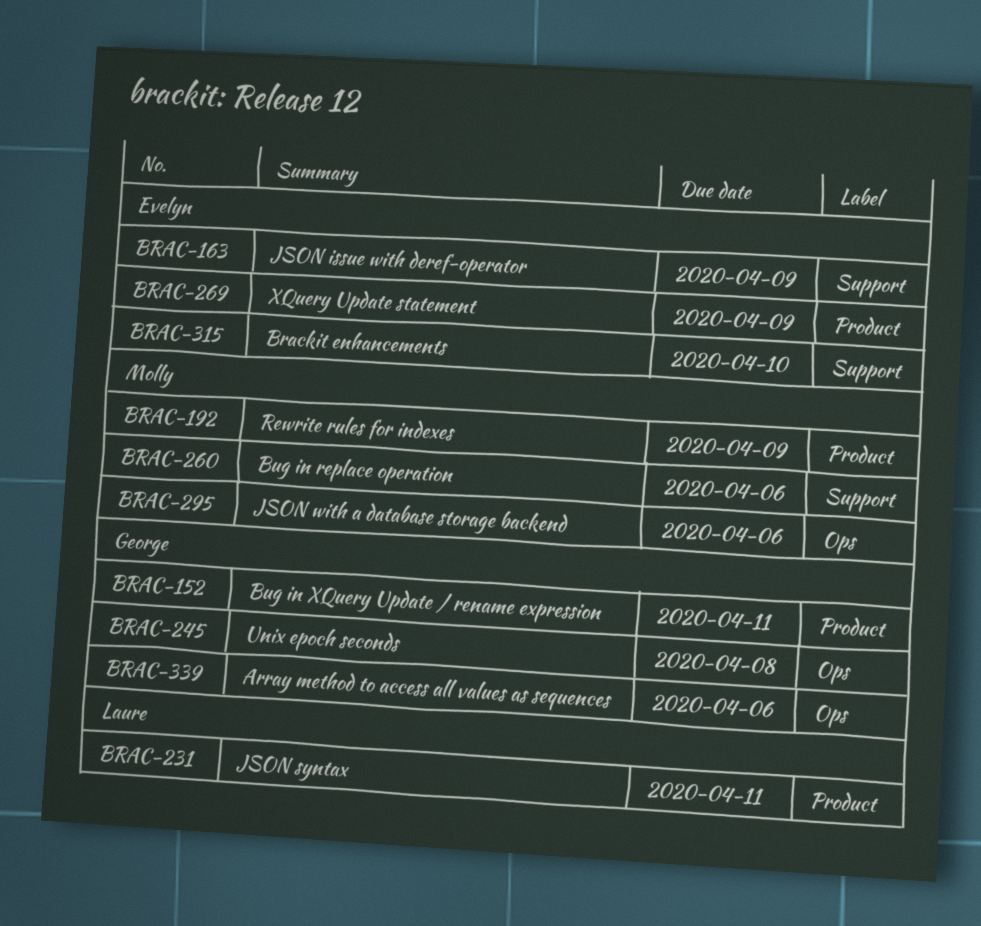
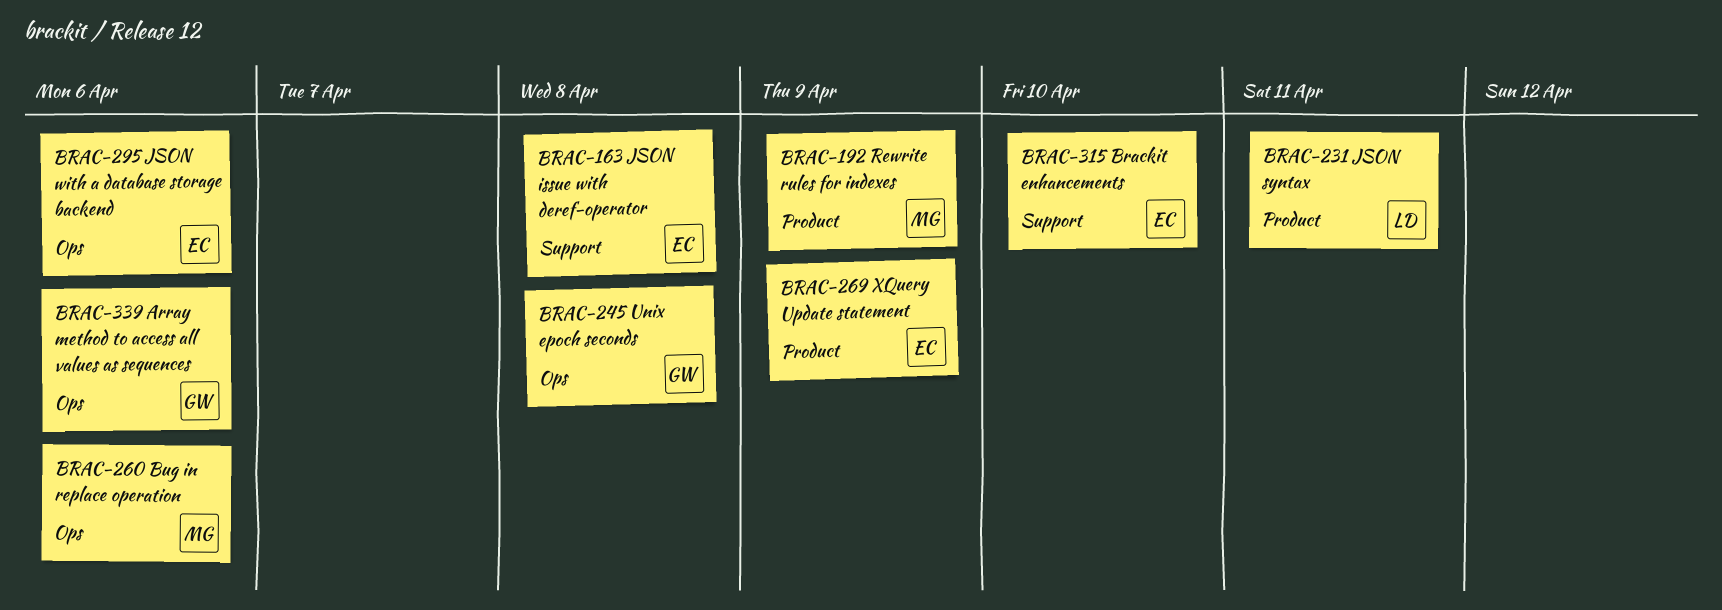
BRAC-152: present -> none
BRAC-163, due: Apr 9 -> Apr 8
BRAC-260, label: Support -> Ops
BRAC-295, owner: Molly -> Evelyn

